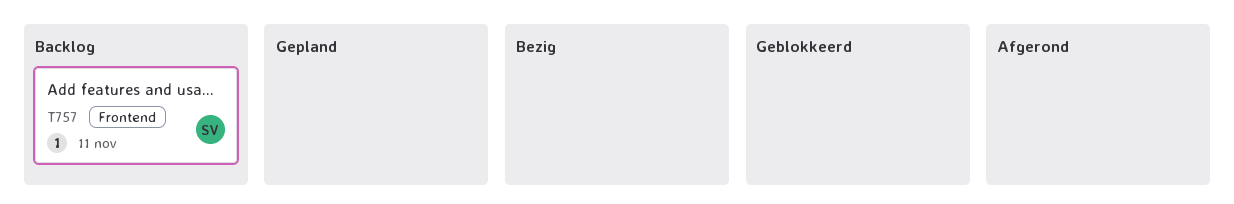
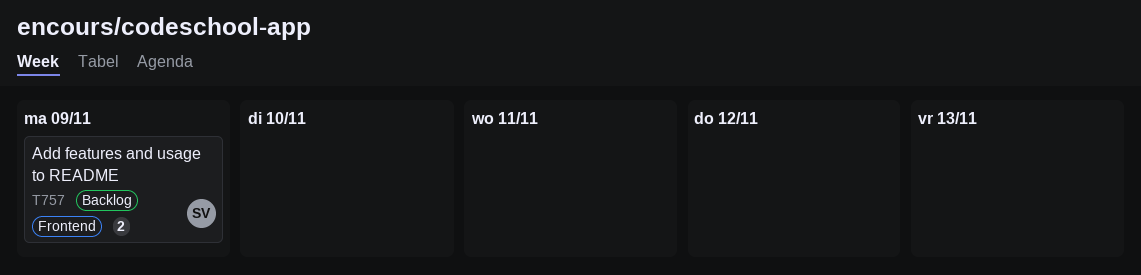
T757, estimate: 1 -> 2
T757, due: Nov 11 -> Nov 9

